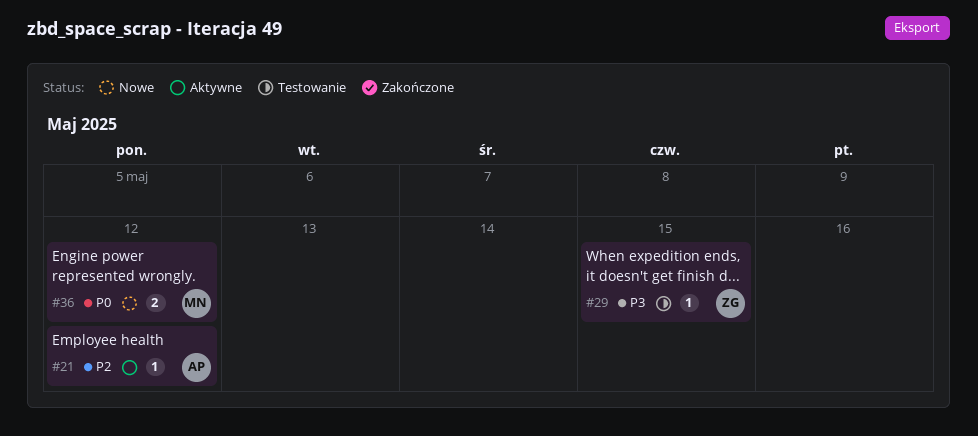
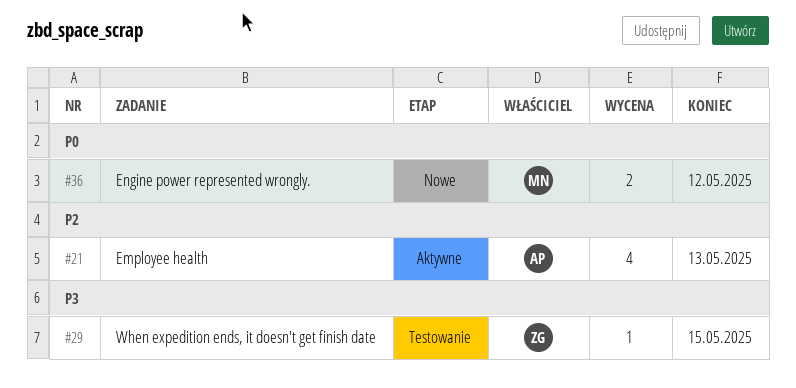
#21, estimate: 1 -> 4
#21, due: May 12 -> May 13

